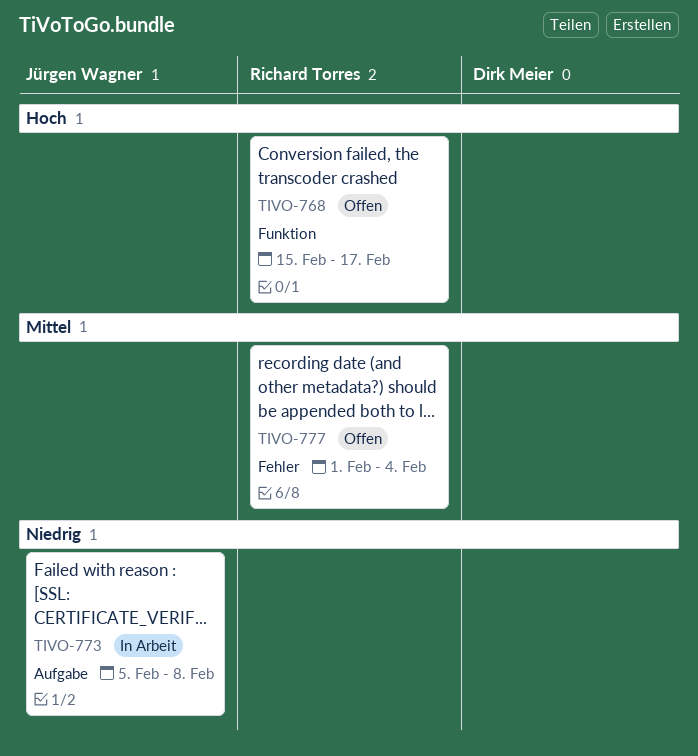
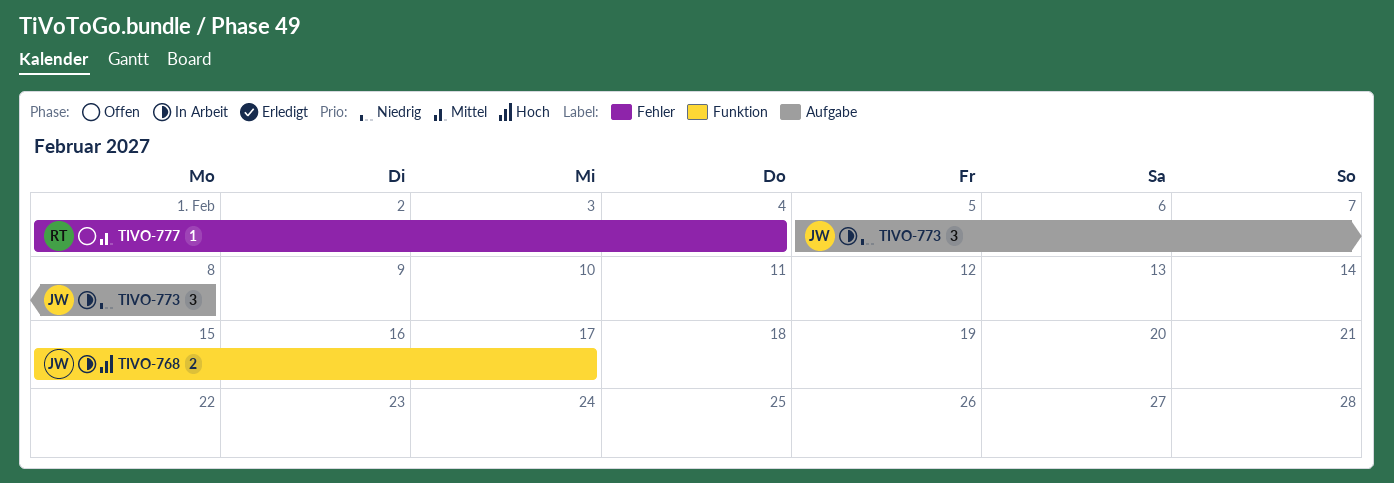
TIVO-768, status: Offen -> In Arbeit
TIVO-768, owner: Richard Torres -> Jürgen Wagner

